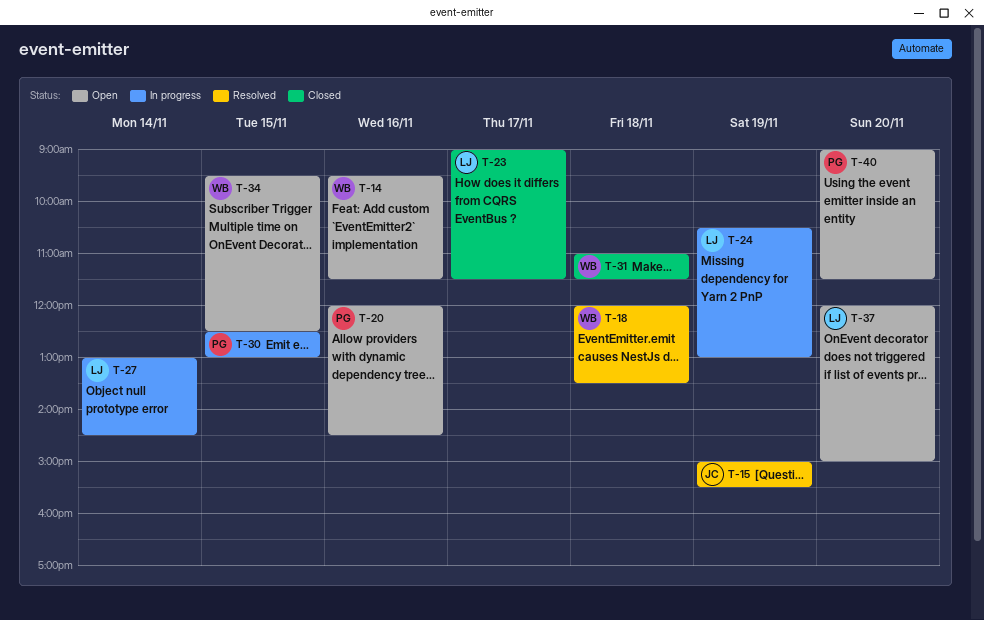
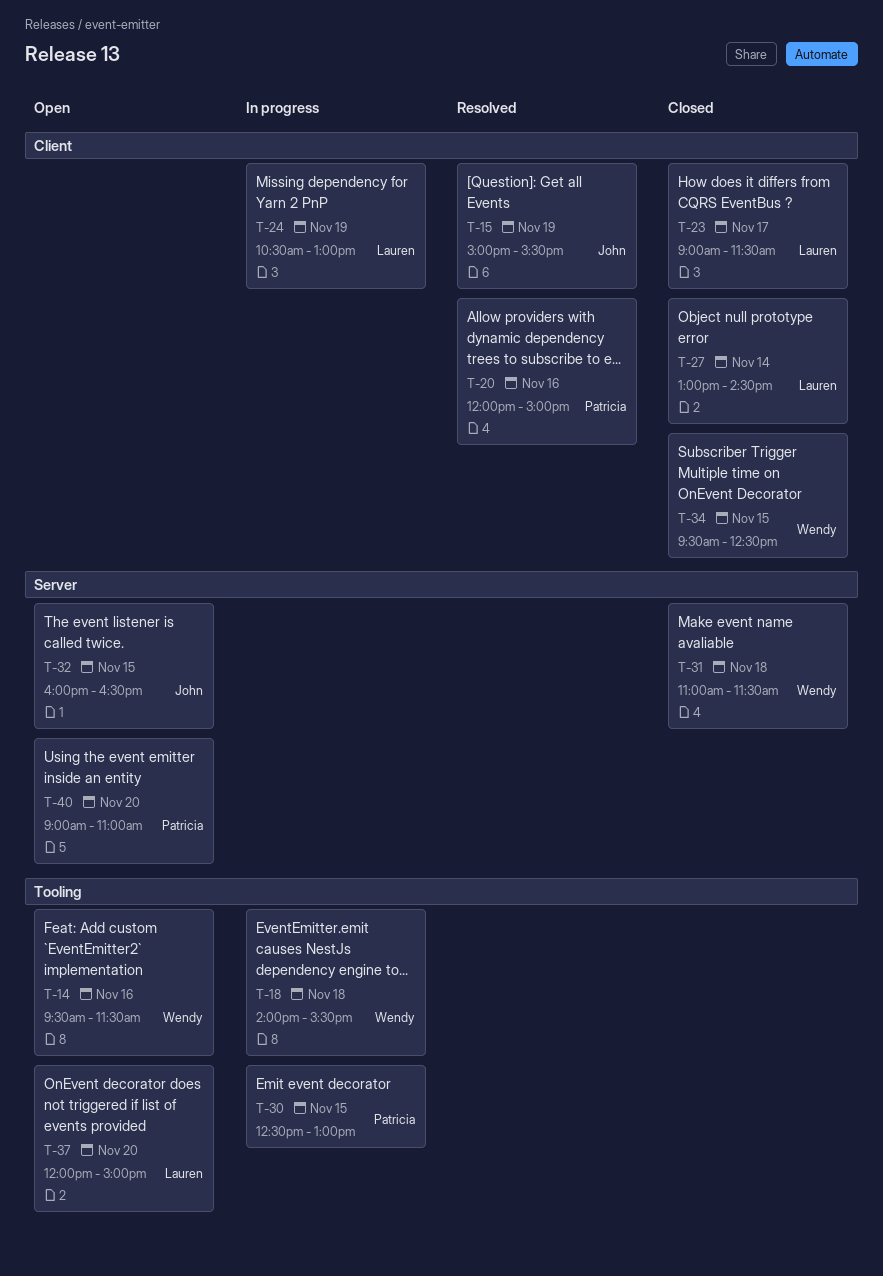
T-18, status: Resolved -> In progress
T-18, begins: 12:00 -> 14:00
T-18, ends: 13:30 -> 15:30
T-20, status: Open -> Resolved
T-20, ends: 14:30 -> 15:00
T-27, status: In progress -> Closed
T-32: none -> present
T-34, status: Open -> Closed
T-40, ends: 11:30 -> 11:00

